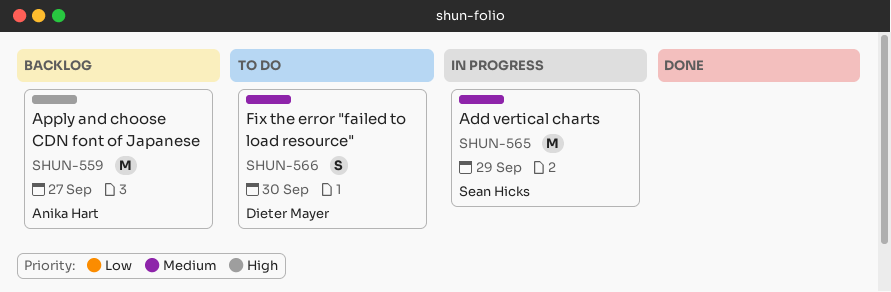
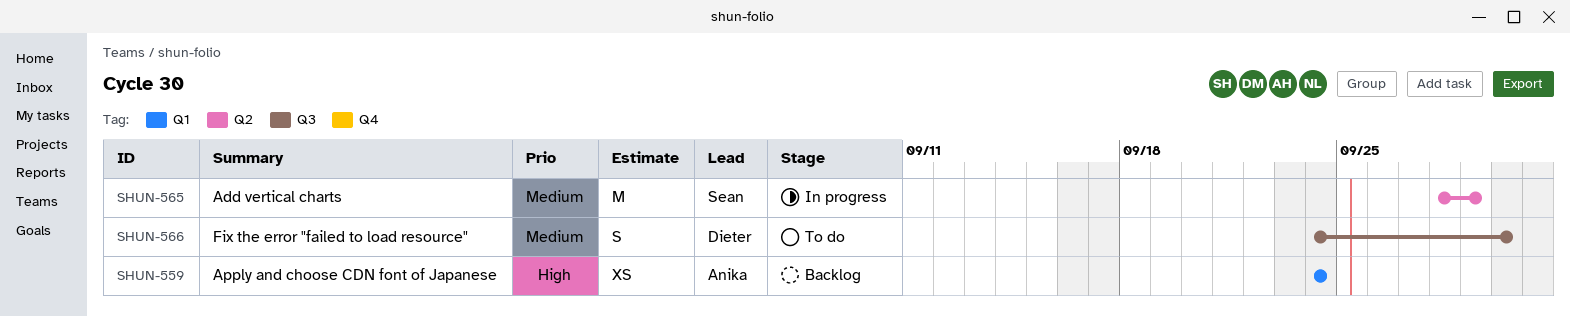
SHUN-559, estimate: M -> XS
SHUN-559, due: Sep 27 -> Sep 24

